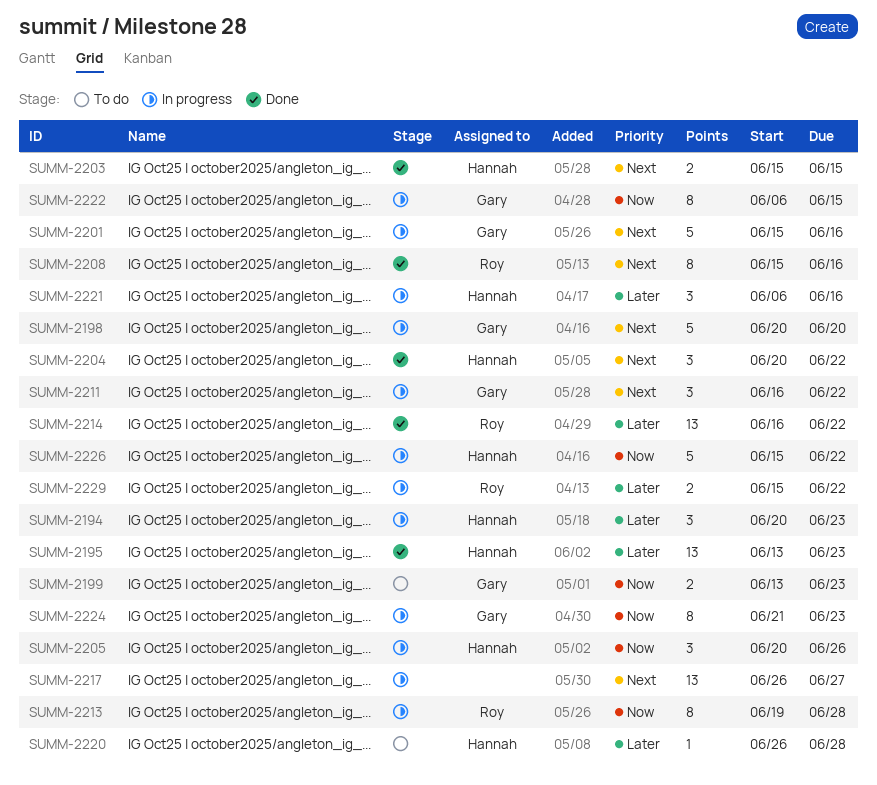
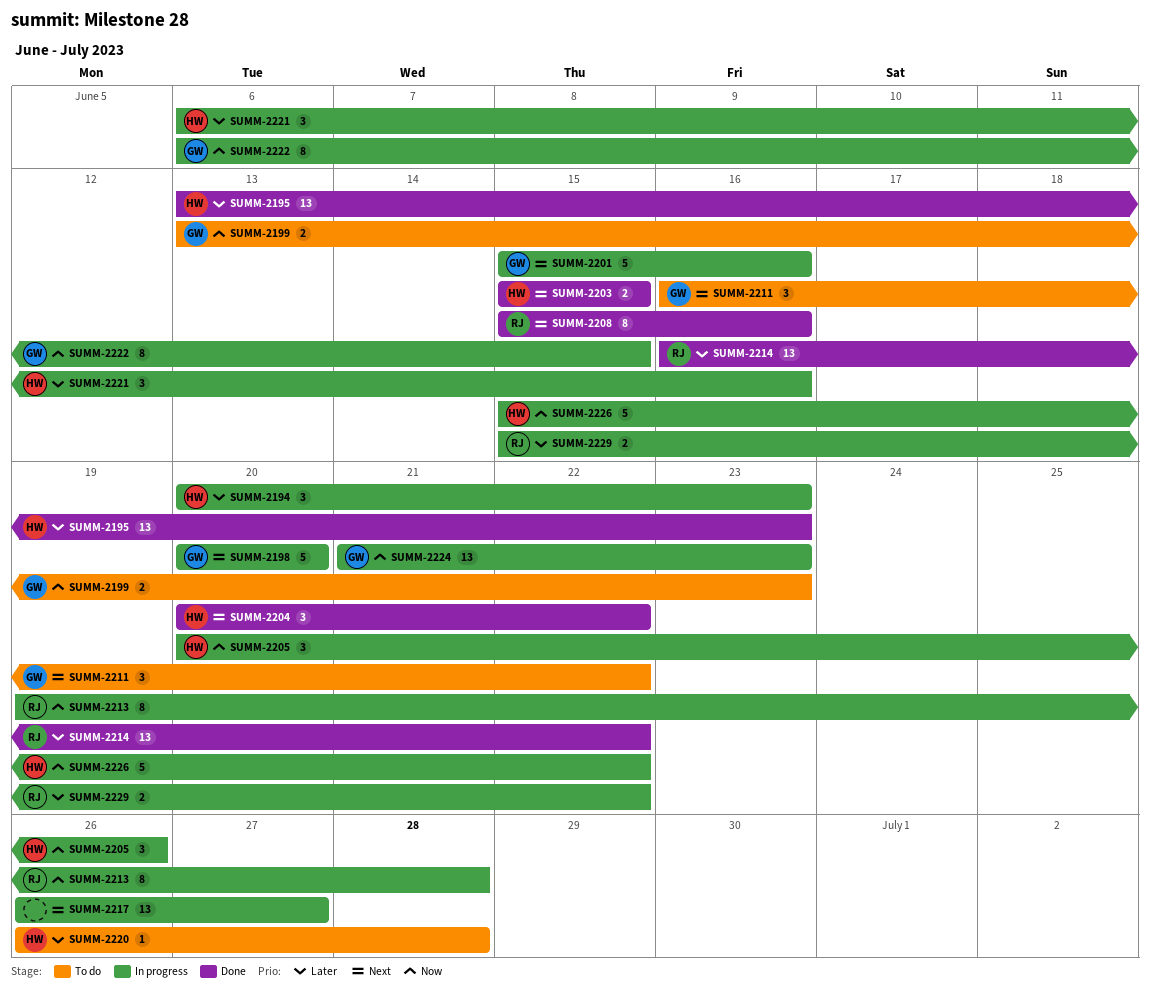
SUMM-2211, status: In progress -> To do
SUMM-2224, estimate: 8 -> 13

